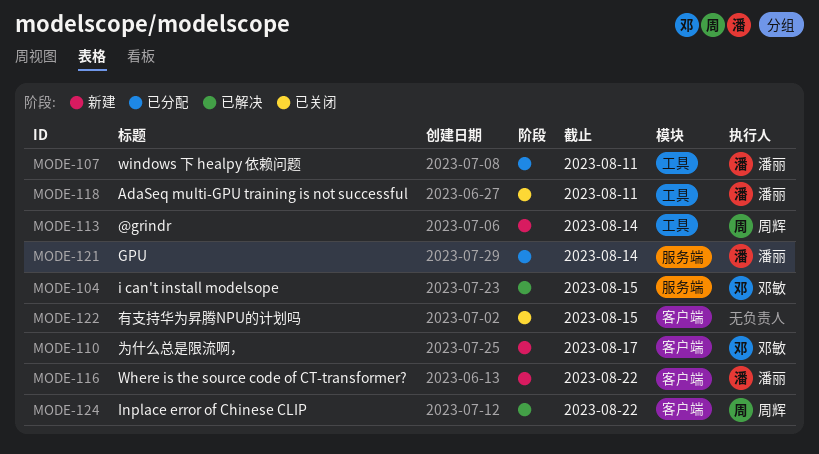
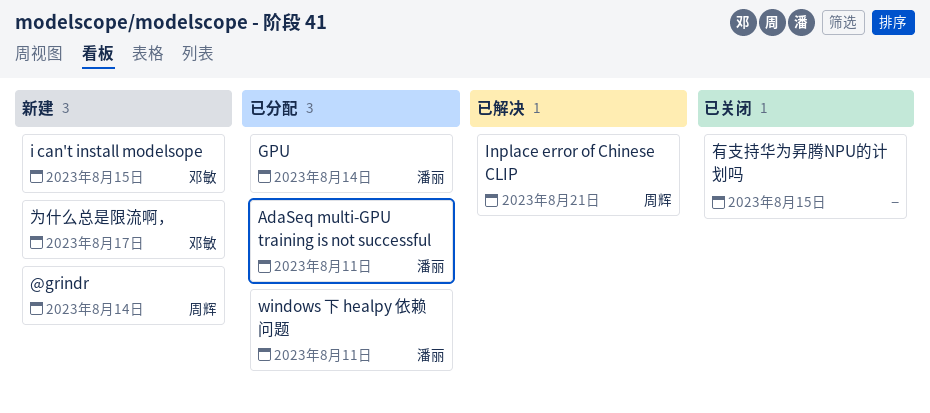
AdaSeq multi-GPU training is not successful, status: 已关闭 -> 已分配
i can't install modelsope, status: 已解决 -> 新建
Inplace error of Chinese CLIP, due: Aug 22 -> Aug 21
Where is the source code of CT-transformer?: present -> none

